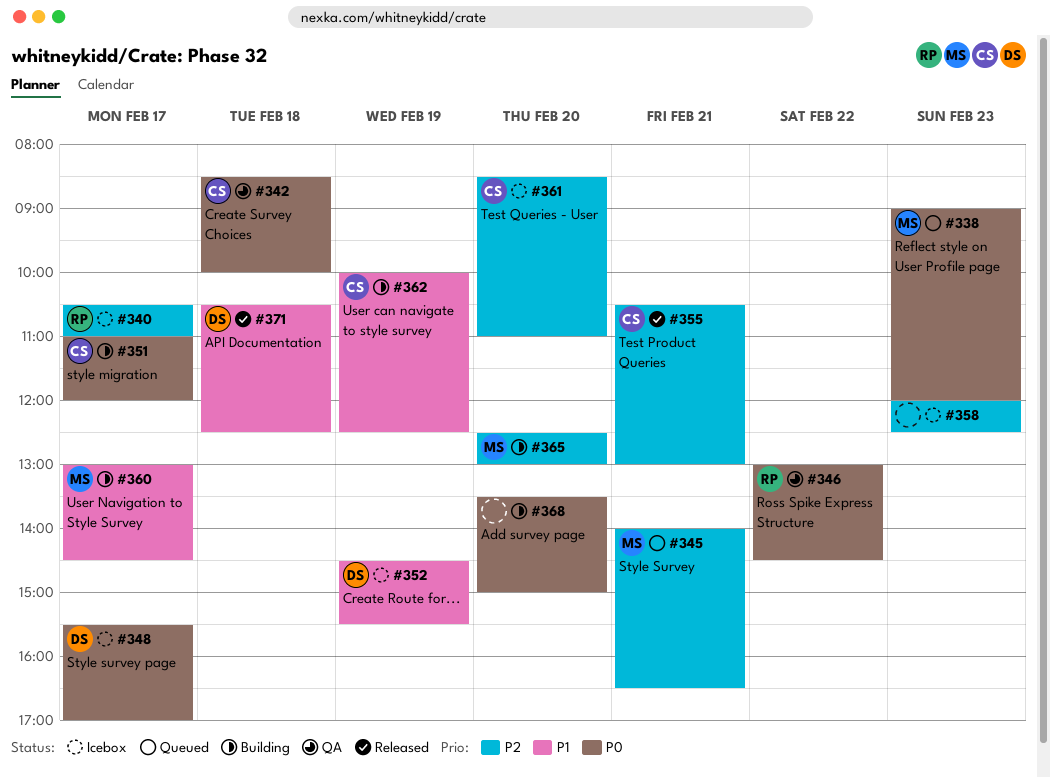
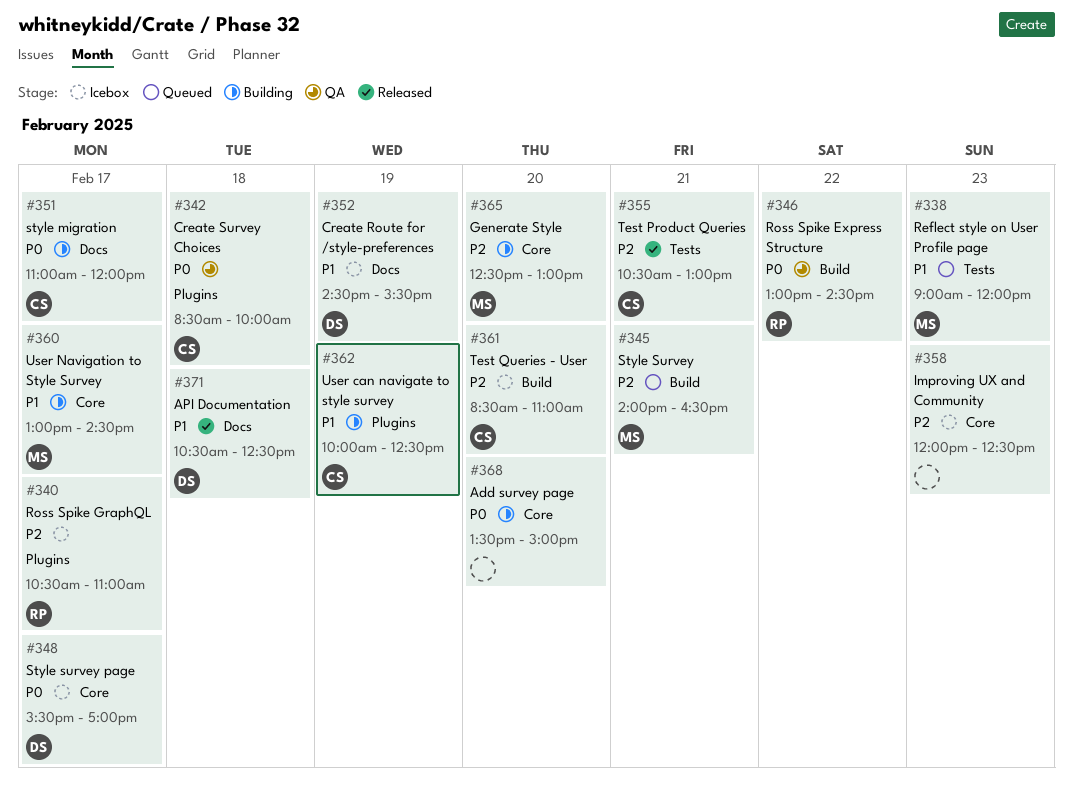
#338, priority: P0 -> P1

